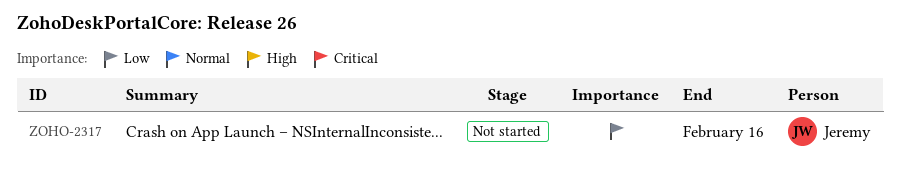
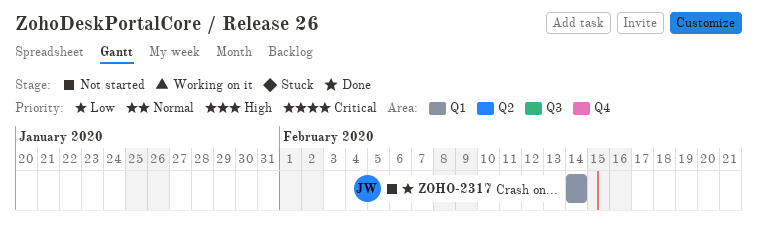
ZOHO-2317, due: Feb 16 -> Feb 14

